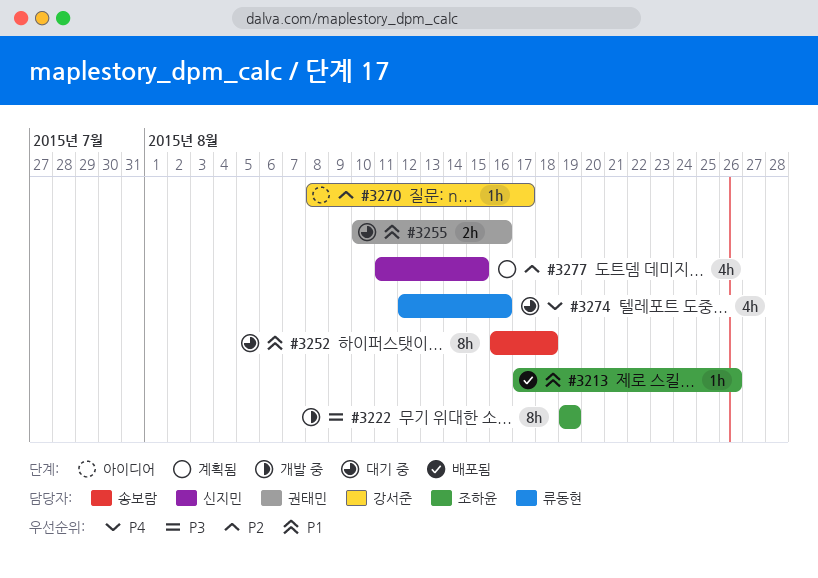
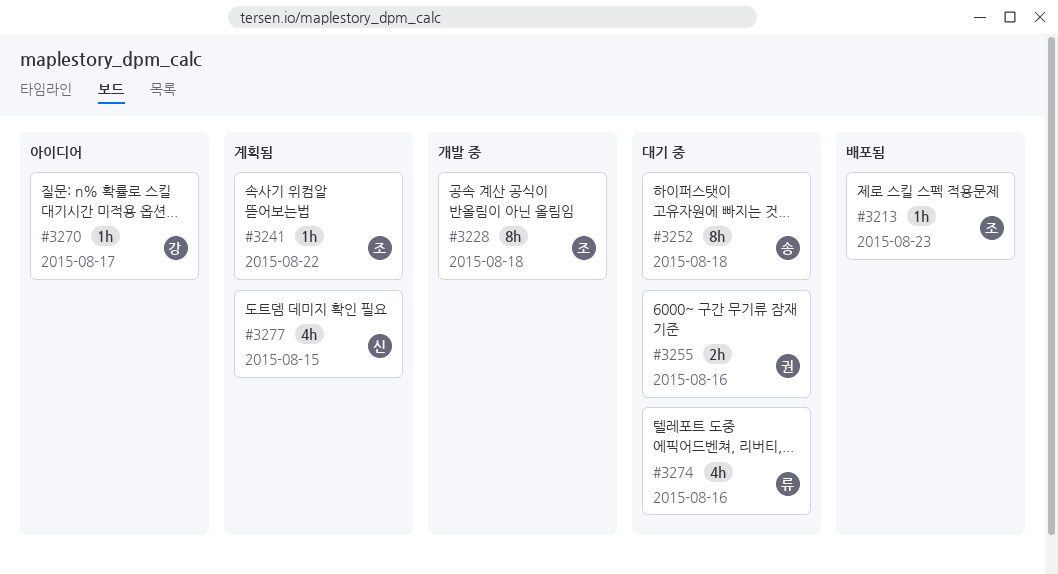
#3213, due: Aug 26 -> Aug 23
#3222: present -> none
#3228: none -> present
#3241: none -> present

